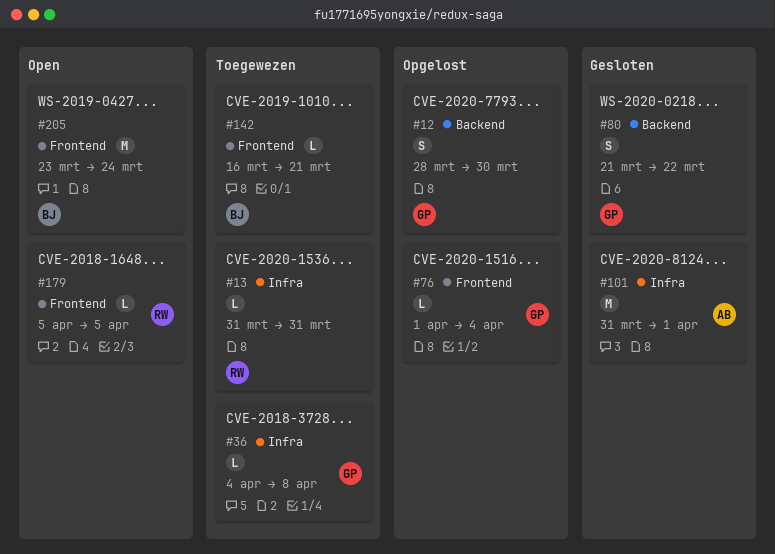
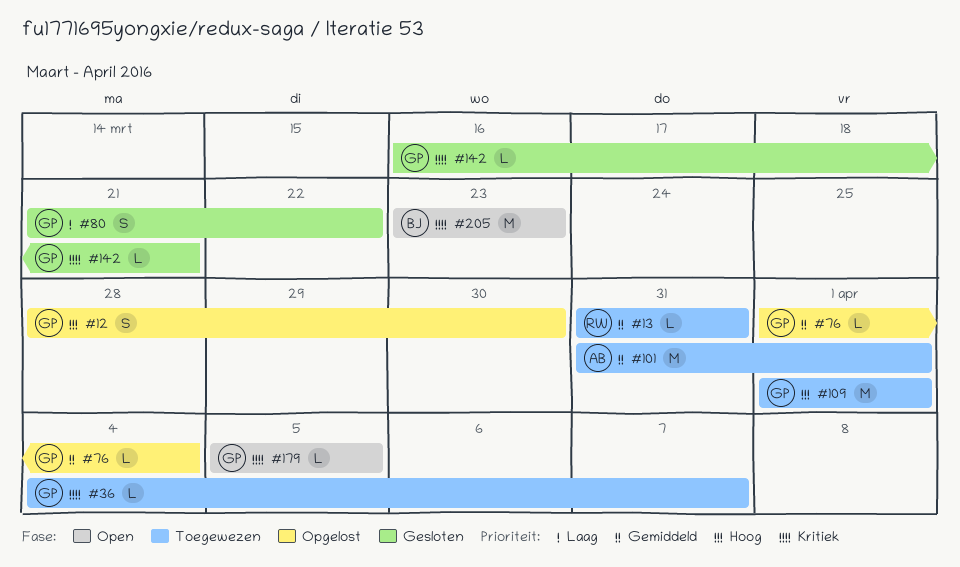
#36, due: Apr 8 -> Apr 7
#101, status: Gesloten -> Toegewezen
#109: none -> present
#142, status: Toegewezen -> Gesloten
#142, owner: BJ -> GP
#179, owner: RW -> GP
#205, due: Mar 24 -> Mar 23

